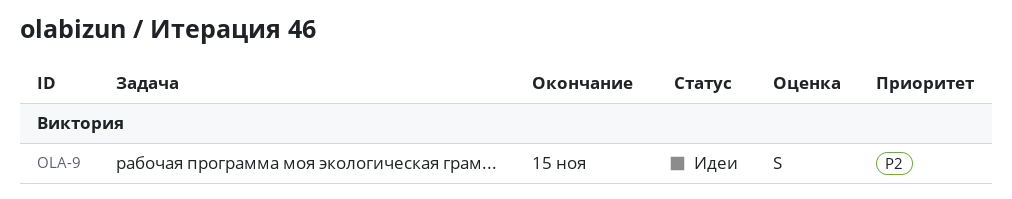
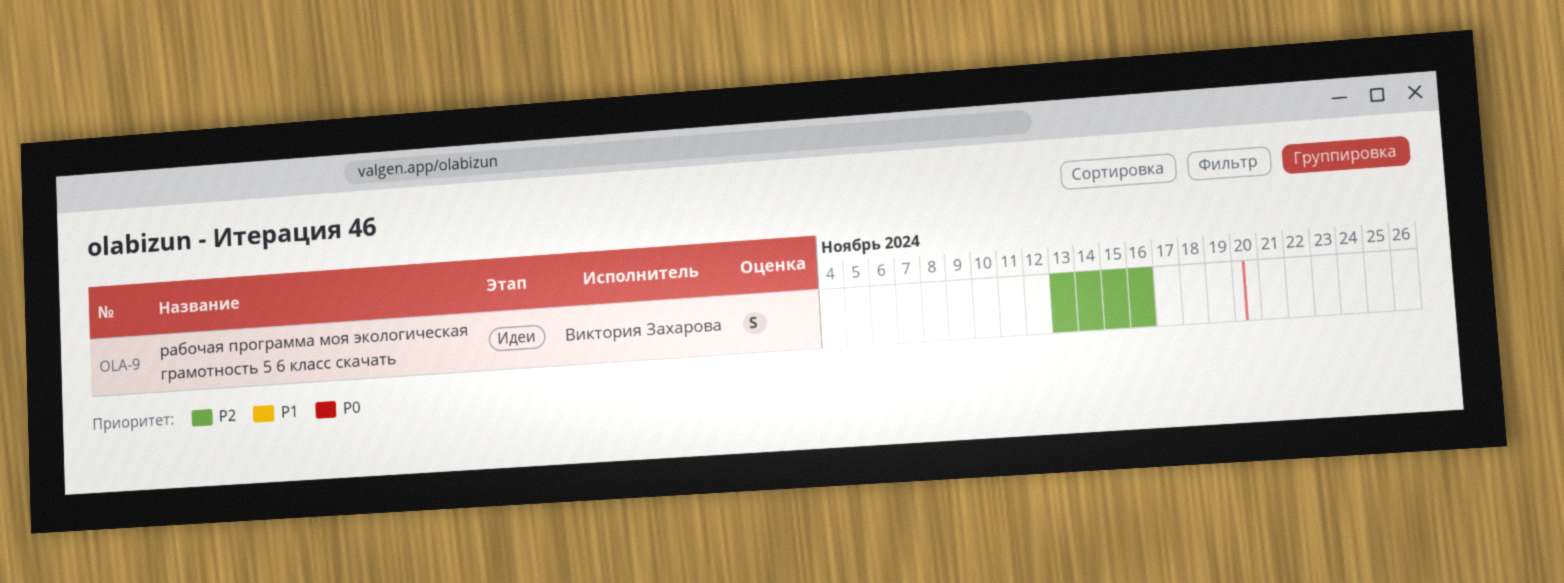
OLA-9, due: Nov 15 -> Nov 16

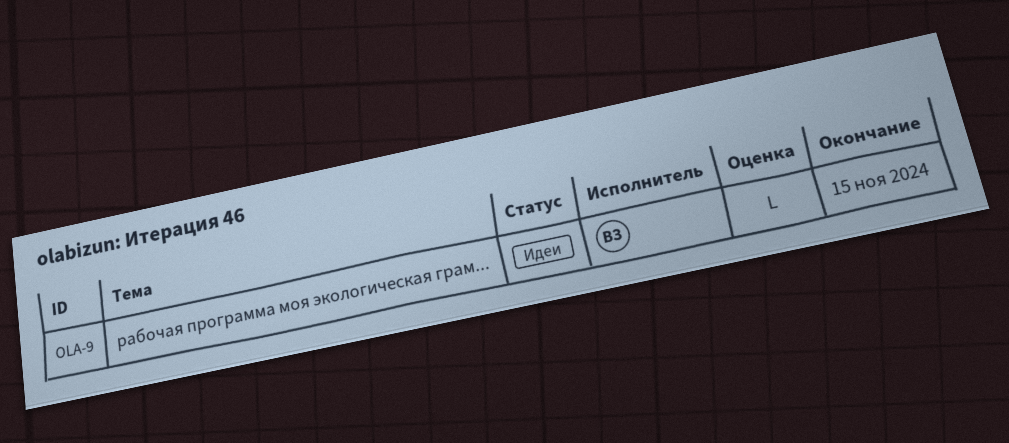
OLA-9, estimate: S -> L
OLA-9, due: Nov 16 -> Nov 15

